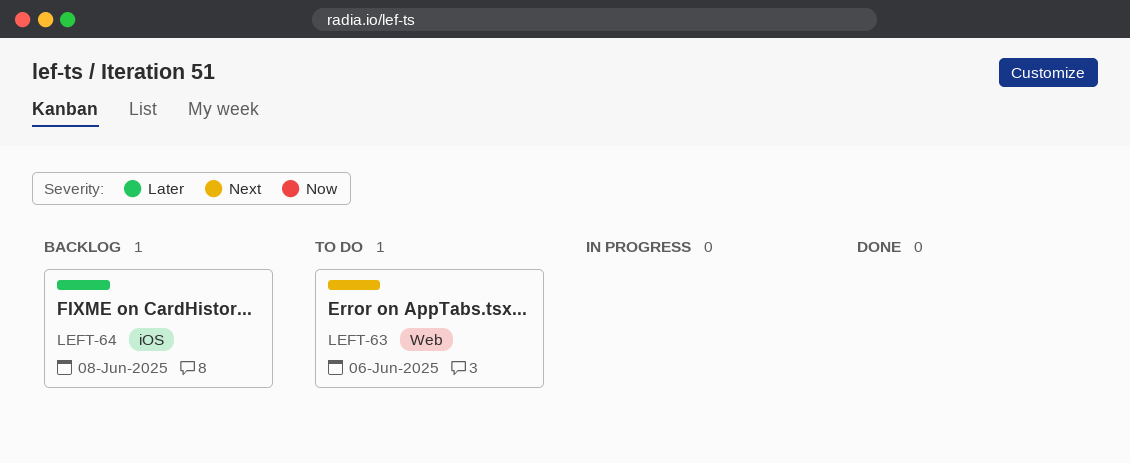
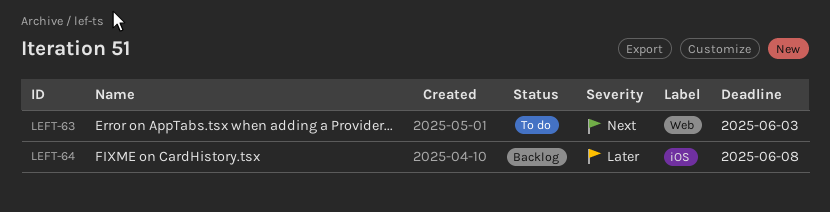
LEFT-63, due: Jun 6 -> Jun 3

